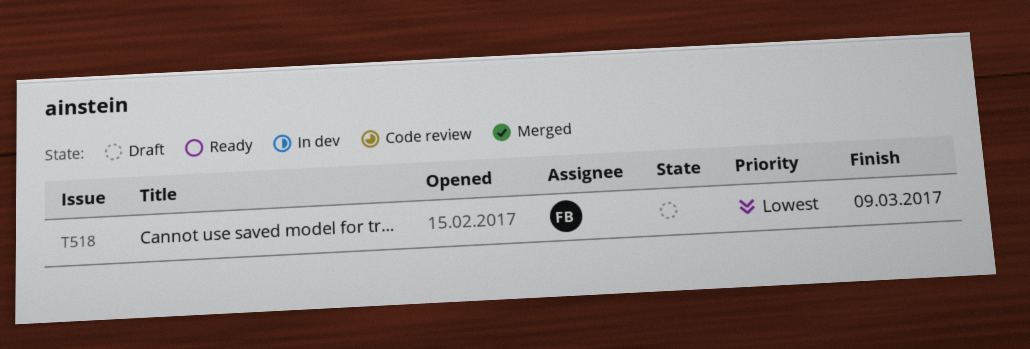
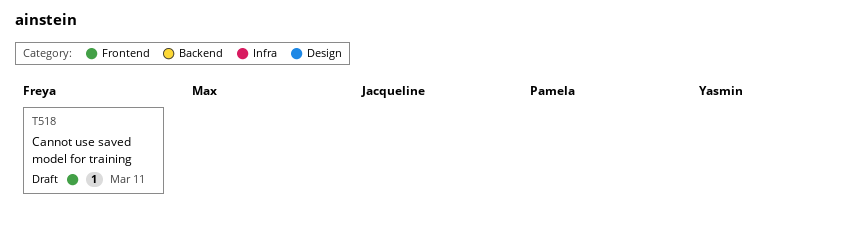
T518, due: Mar 9 -> Mar 11

